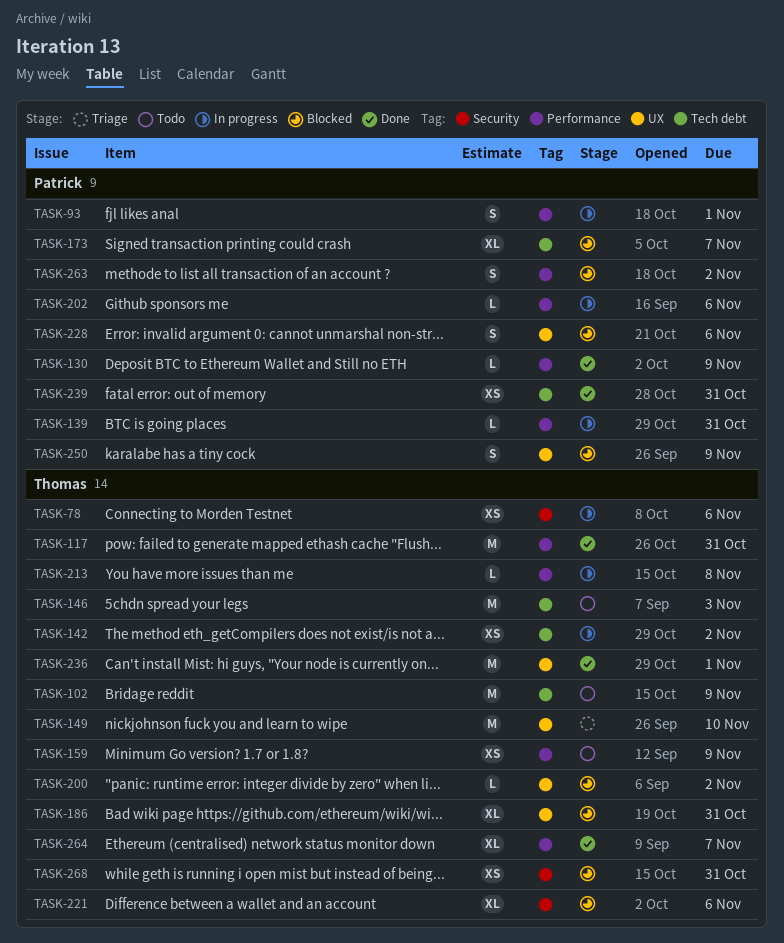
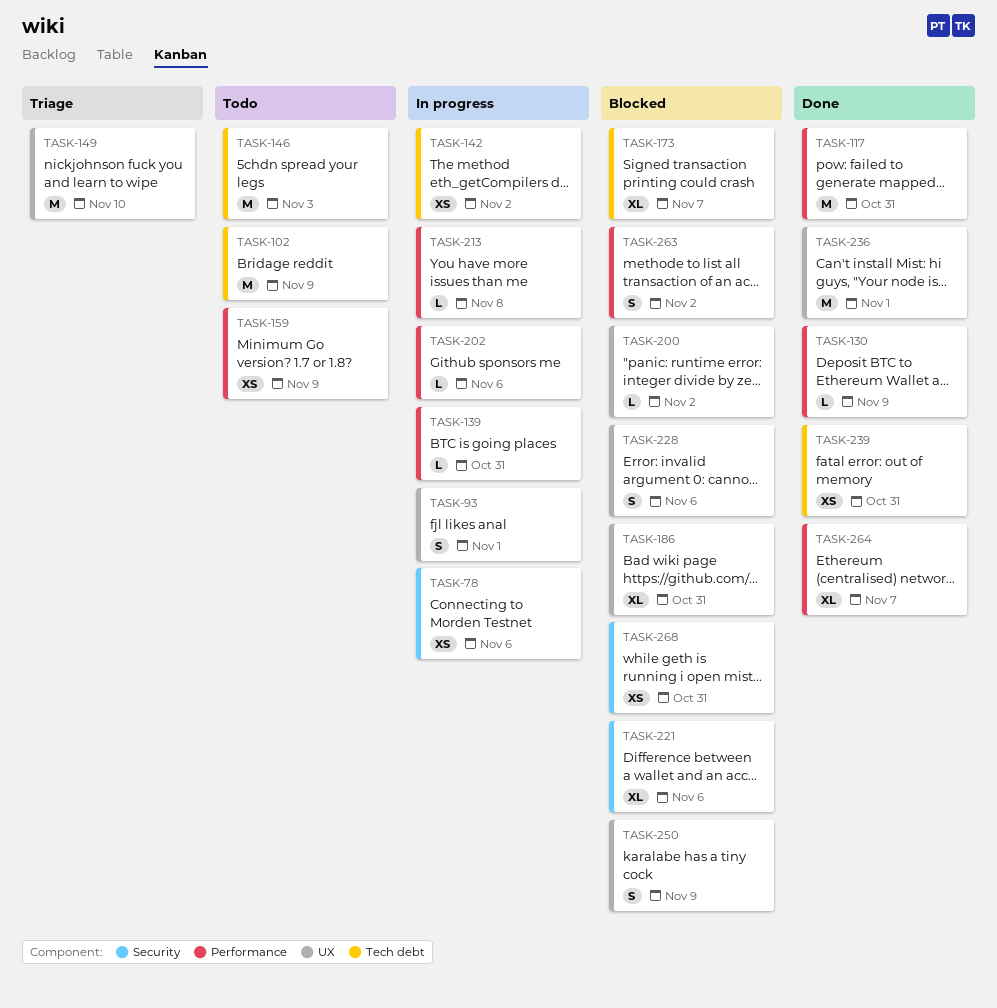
TASK-93, label: Performance -> UX

